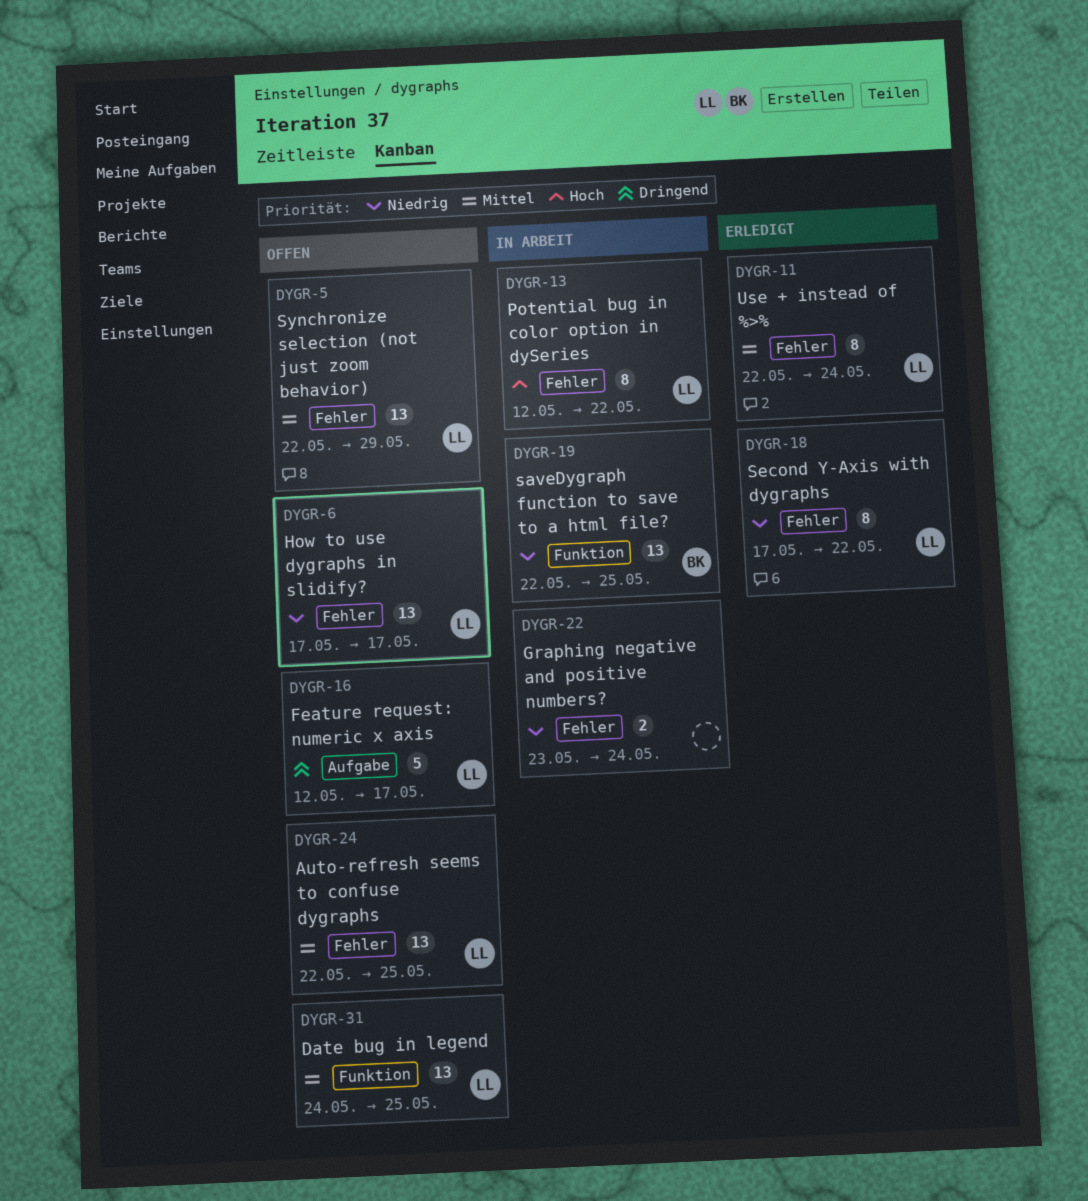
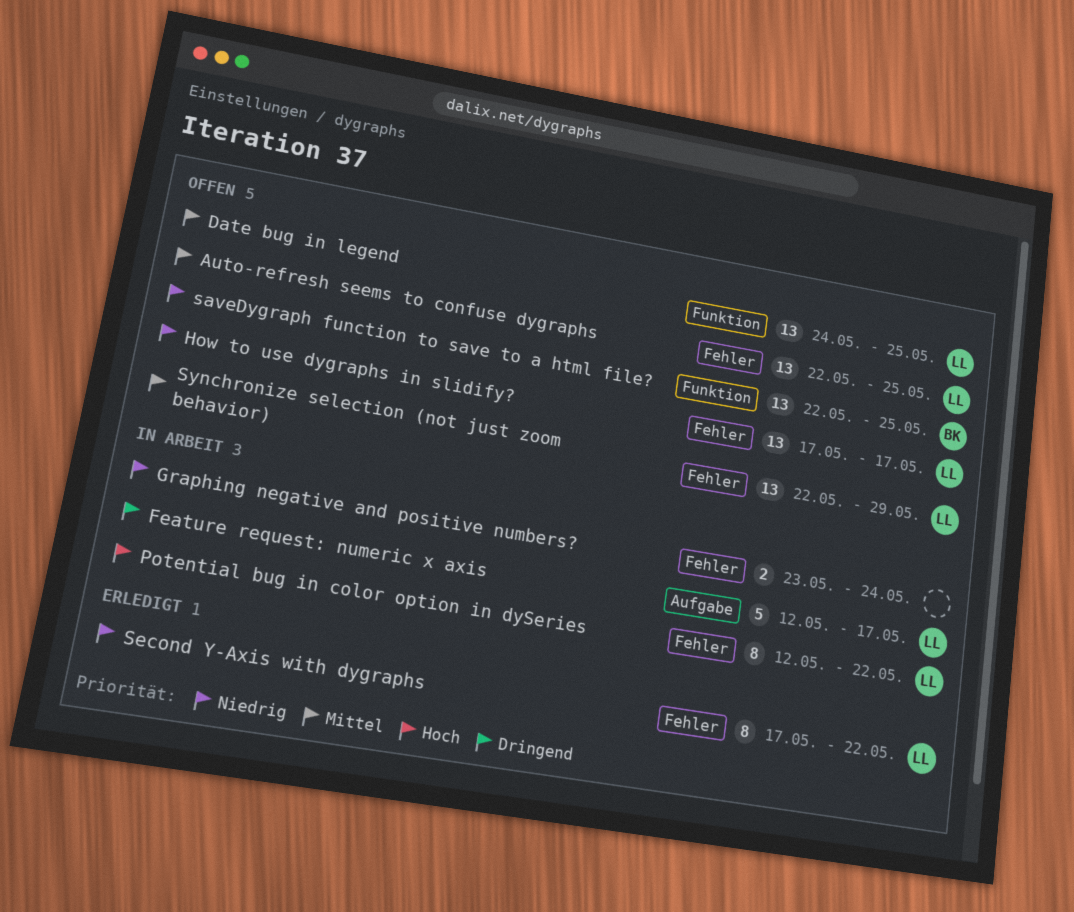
Feature request: numeric x axis, status: Offen -> In Arbeit
saveDygraph function to save to a html file?, status: In Arbeit -> Offen
Use + instead of %>%: present -> none

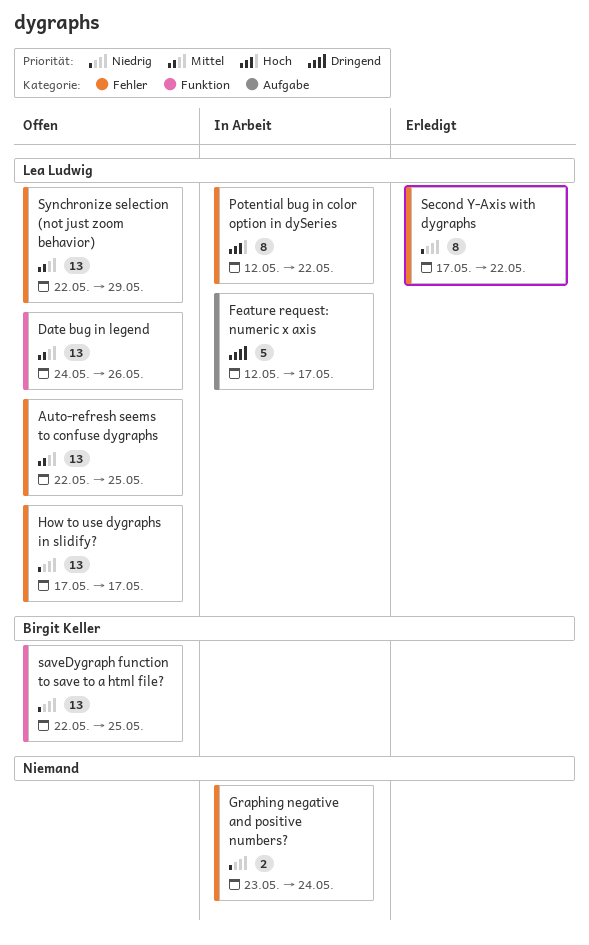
Date bug in legend, due: May 25 -> May 26

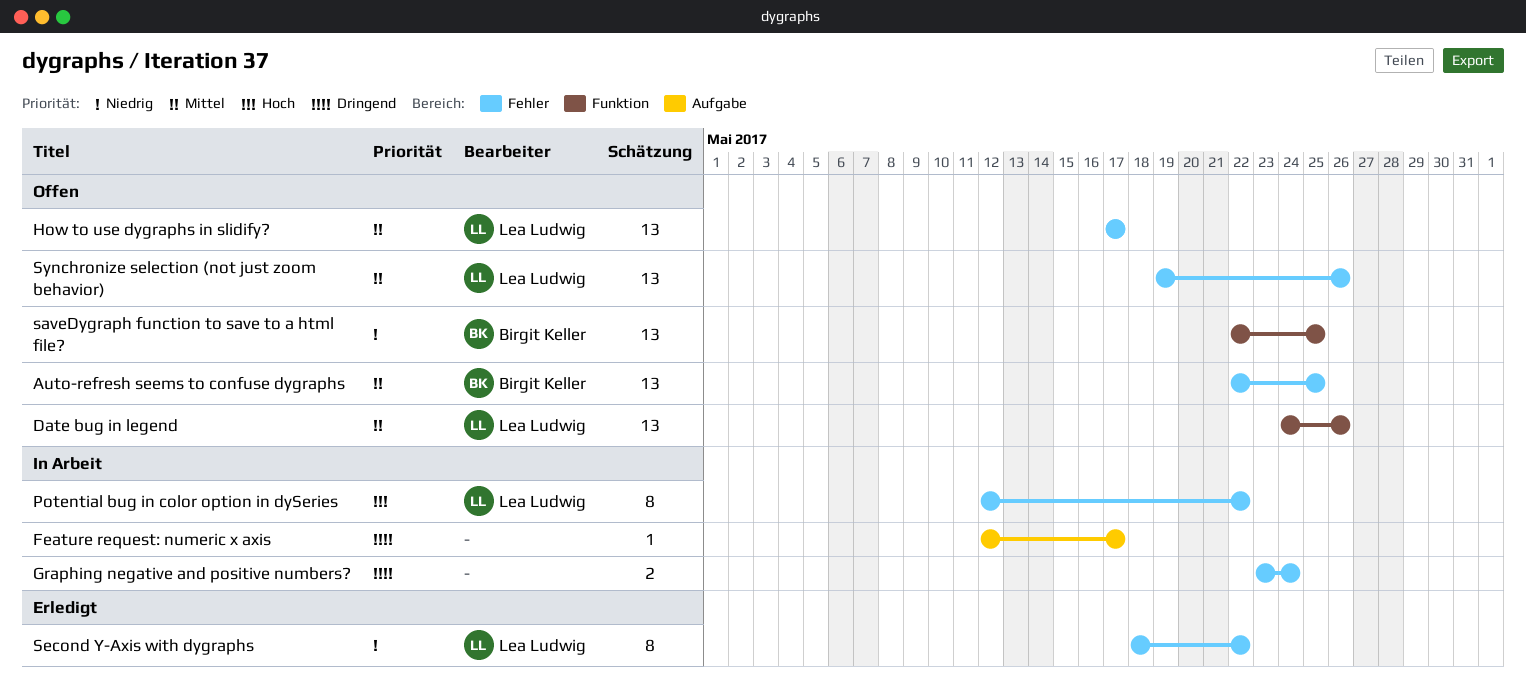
Auto-refresh seems to confuse dygraphs, owner: Lea Ludwig -> Birgit Keller
Feature request: numeric x axis, owner: Lea Ludwig -> none
Feature request: numeric x axis, estimate: 5 -> 1
Graphing negative and positive numbers?, priority: Niedrig -> Dringend
How to use dygraphs in slidify?, priority: Niedrig -> Mittel
Second Y-Axis with dygraphs, start: May 17 -> May 18
Synchronize selection (not just zoom behavior), start: May 22 -> May 19
Synchronize selection (not just zoom behavior), due: May 29 -> May 26

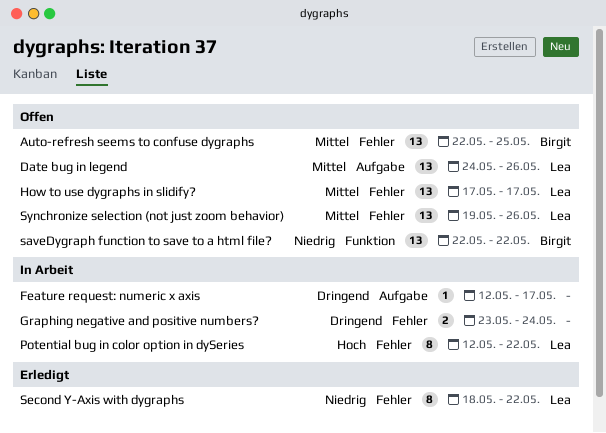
Date bug in legend, label: Funktion -> Aufgabe
saveDygraph function to save to a html file?, due: May 25 -> May 22

